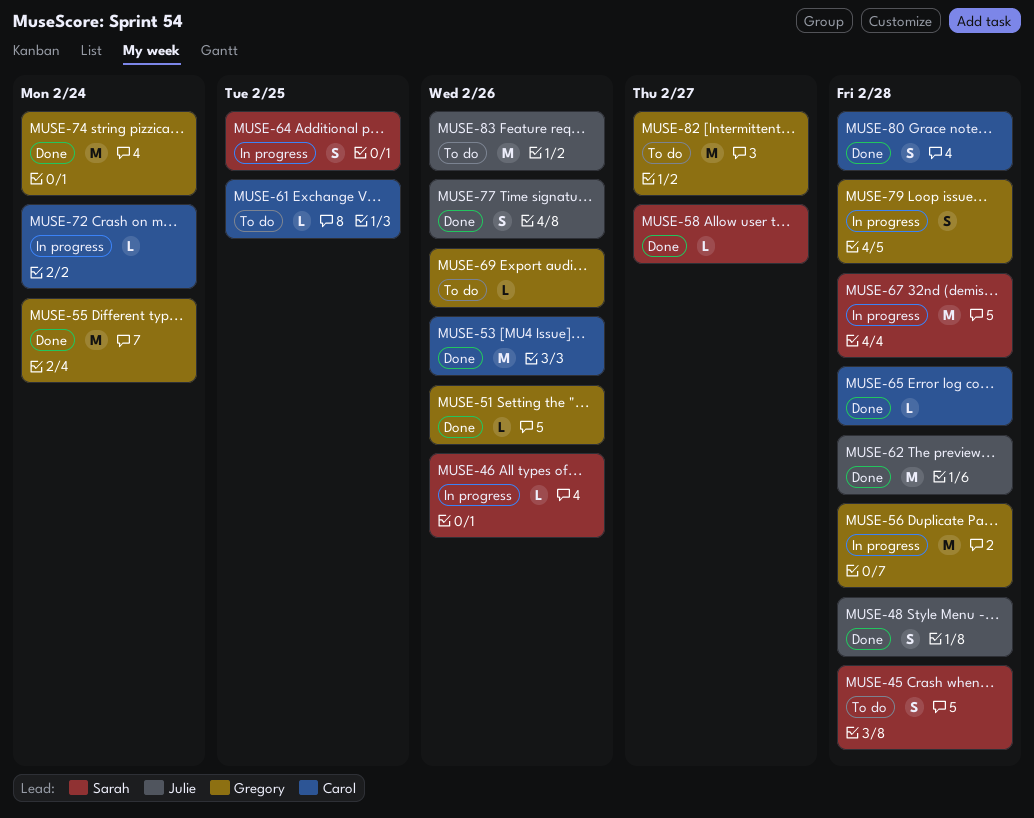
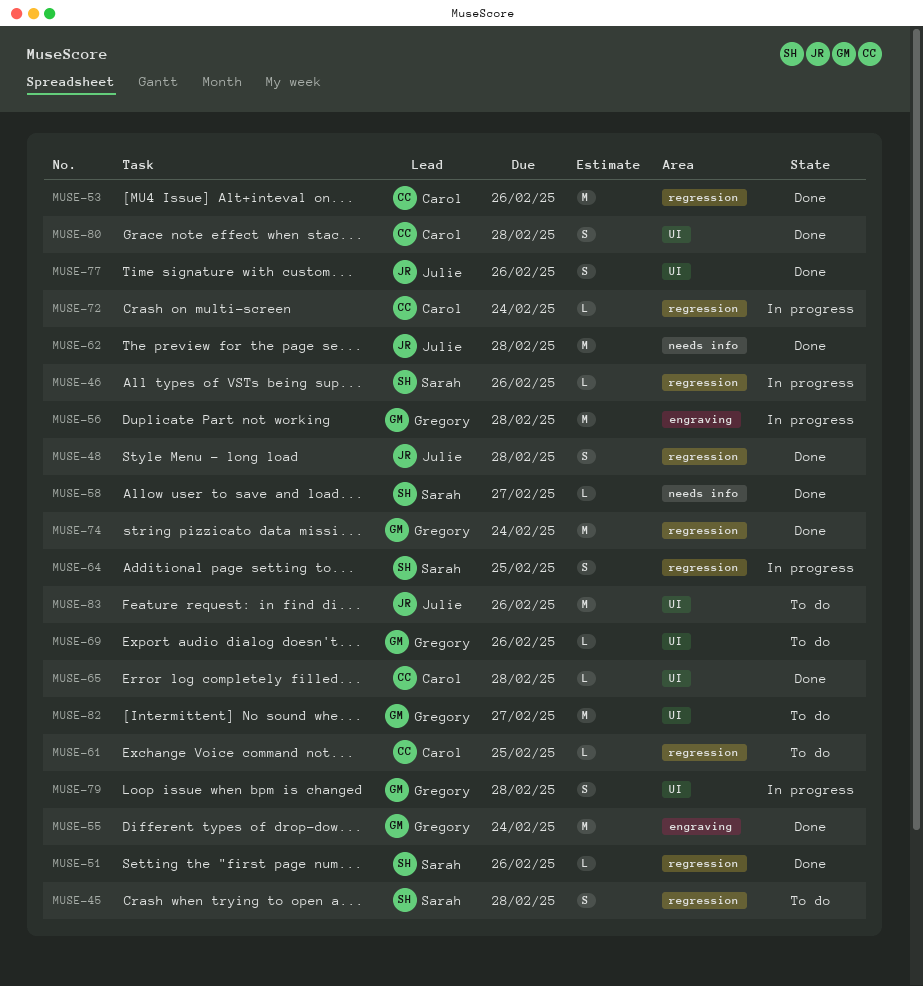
MUSE-51, owner: Gregory -> Sarah
MUSE-67: present -> none

